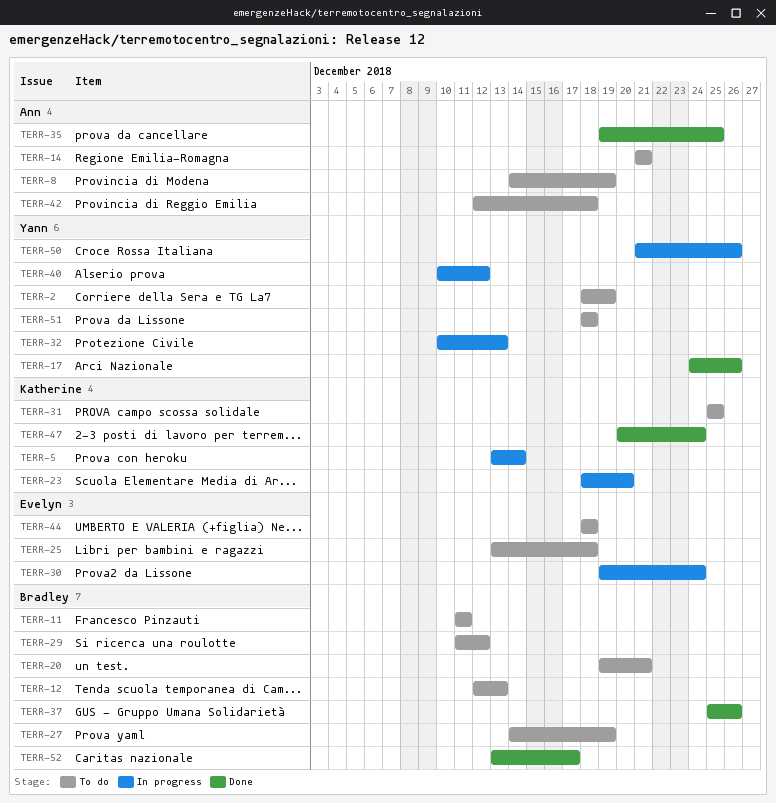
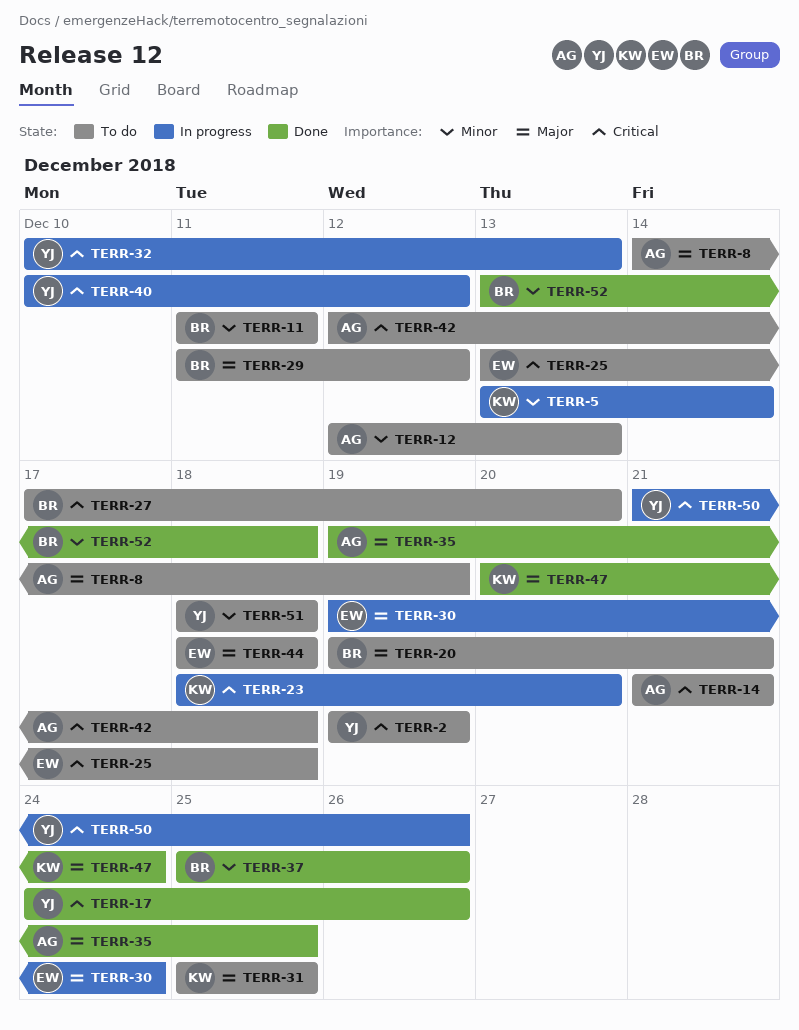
TERR-2, start: Dec 18 -> Dec 19
TERR-12, owner: Bradley -> Ann
TERR-27, start: Dec 14 -> Dec 17
TERR-27, due: Dec 19 -> Dec 20
TERR-52, due: Dec 17 -> Dec 18

